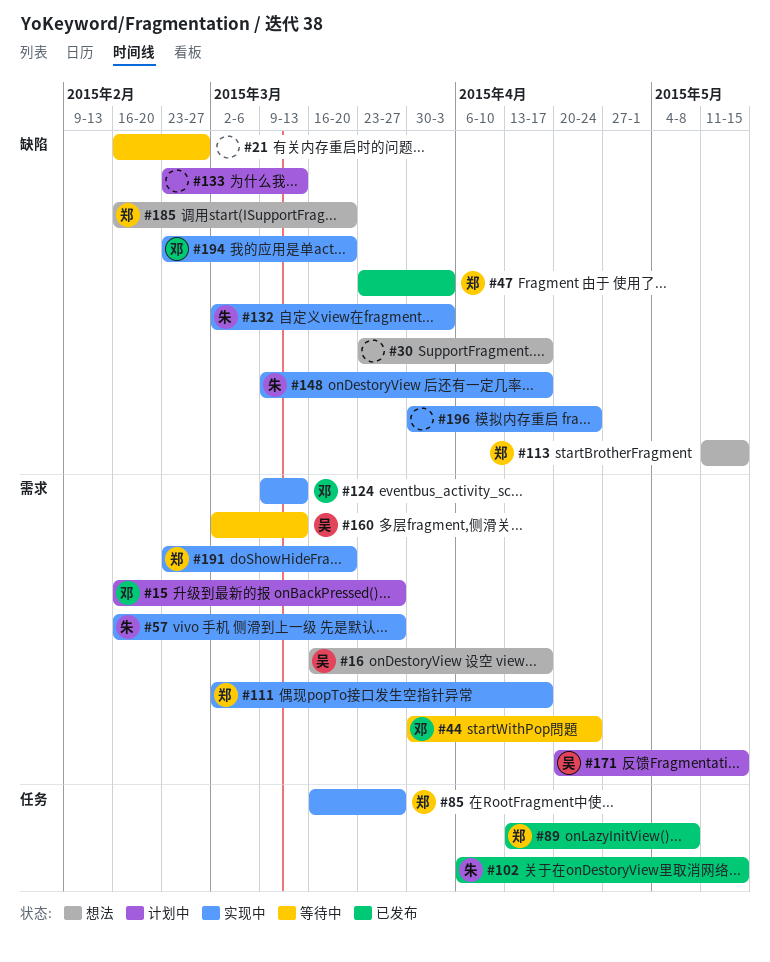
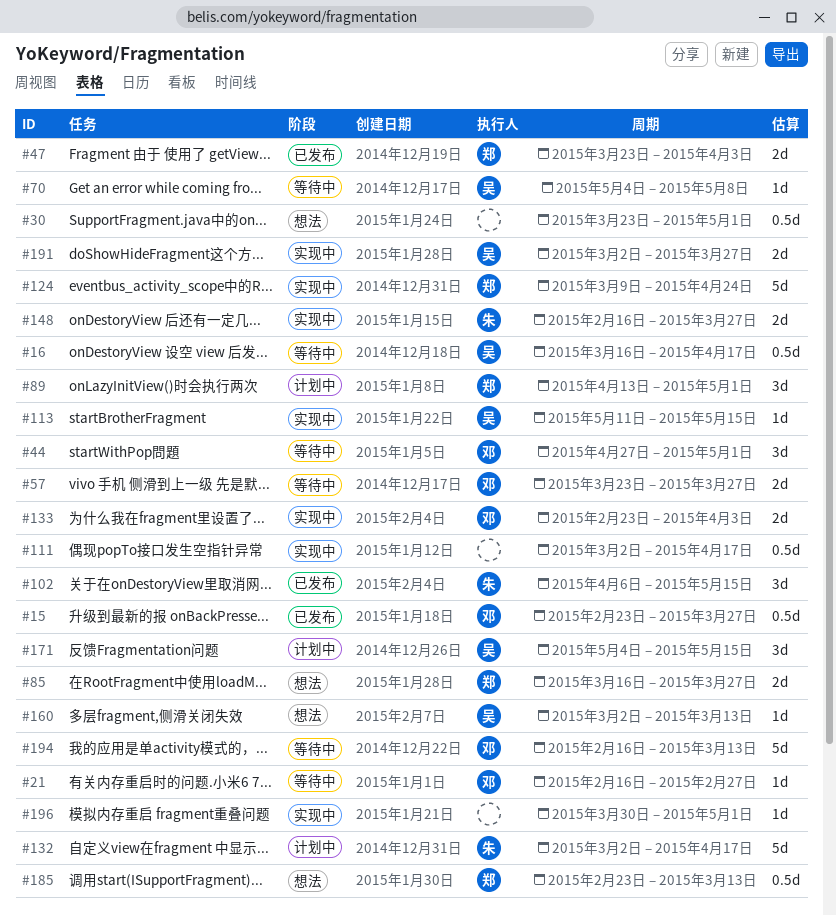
#15, status: 计划中 -> 已发布
#15, start: Feb 16 -> Feb 23
#16, status: 想法 -> 等待中
#21, owner: none -> 邓
#30, due: Apr 17 -> May 1
#44, start: Mar 30 -> Apr 27
#44, due: Apr 24 -> May 1
#57, status: 实现中 -> 等待中
#57, owner: 朱 -> 邓
#57, start: Feb 16 -> Mar 23
#70: none -> present
#85, status: 实现中 -> 想法
#89, status: 已发布 -> 计划中
#89, due: May 8 -> May 1
#111, owner: 郑 -> none
#113, status: 想法 -> 实现中
#113, owner: 郑 -> 吴
#124, owner: 邓 -> 郑
#124, due: Mar 13 -> Apr 24
#132, status: 实现中 -> 计划中
#132, due: Apr 3 -> Apr 17
#133, status: 计划中 -> 实现中
#133, owner: none -> 邓
#133, due: Mar 13 -> Apr 3
#148, start: Mar 9 -> Feb 16
#148, due: Apr 17 -> Mar 27
#160, status: 等待中 -> 想法
#171, start: Apr 20 -> May 4
#185, start: Feb 16 -> Feb 23
#185, due: Mar 20 -> Mar 13
#191, owner: 郑 -> 吴
#191, start: Feb 23 -> Mar 2
#191, due: Mar 20 -> Mar 27
#194, status: 实现中 -> 等待中
#194, start: Feb 23 -> Feb 16
#194, due: Mar 20 -> Mar 13
#196, due: Apr 24 -> May 1

